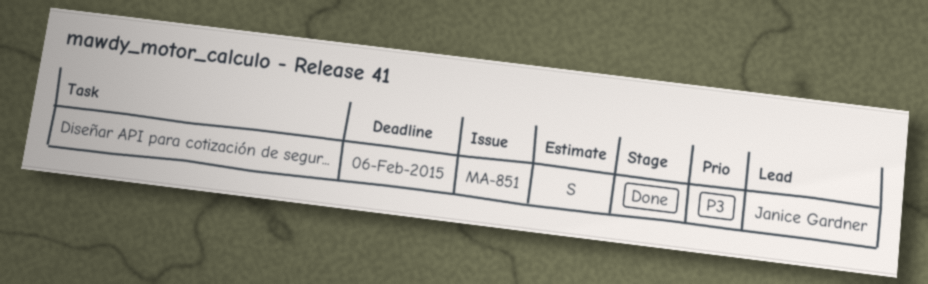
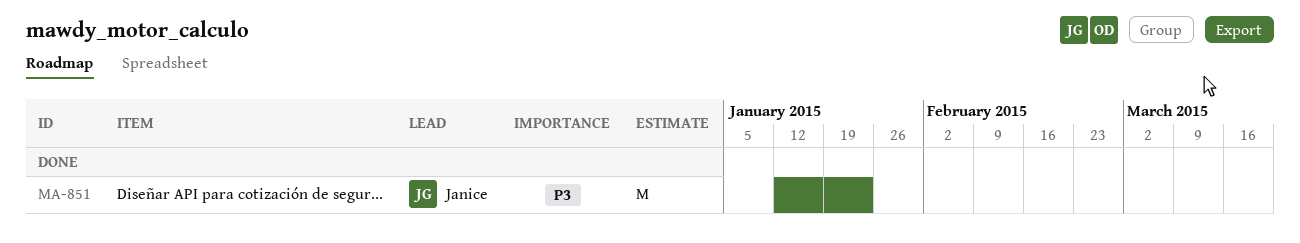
MA-851, estimate: S -> M
MA-851, due: Feb 6 -> Jan 23

